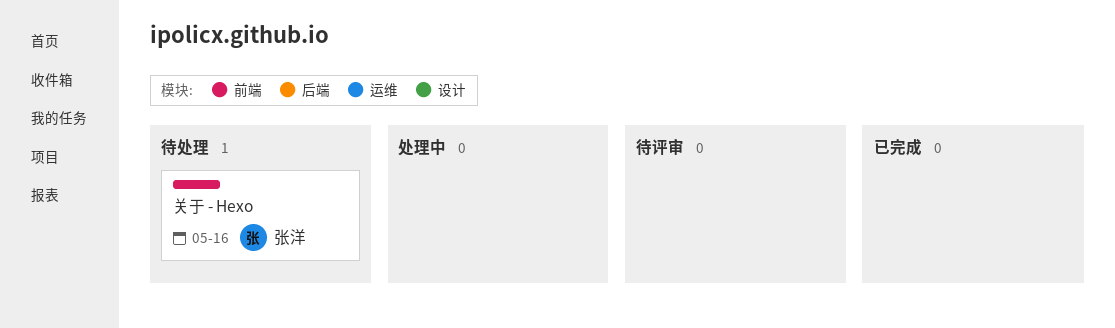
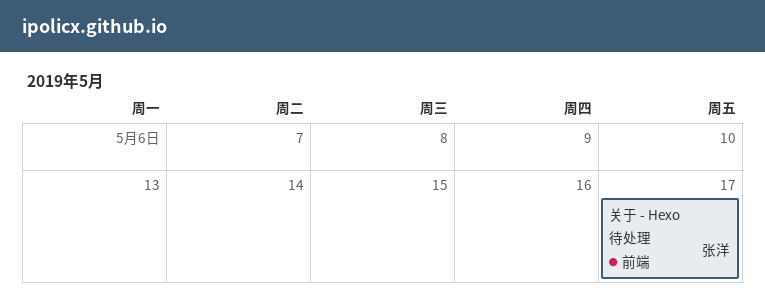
关于 - Hexo, due: May 16 -> May 17

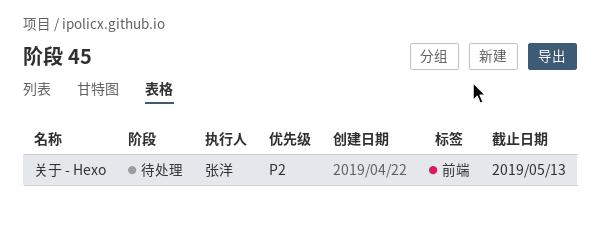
关于 - Hexo, due: May 17 -> May 13

